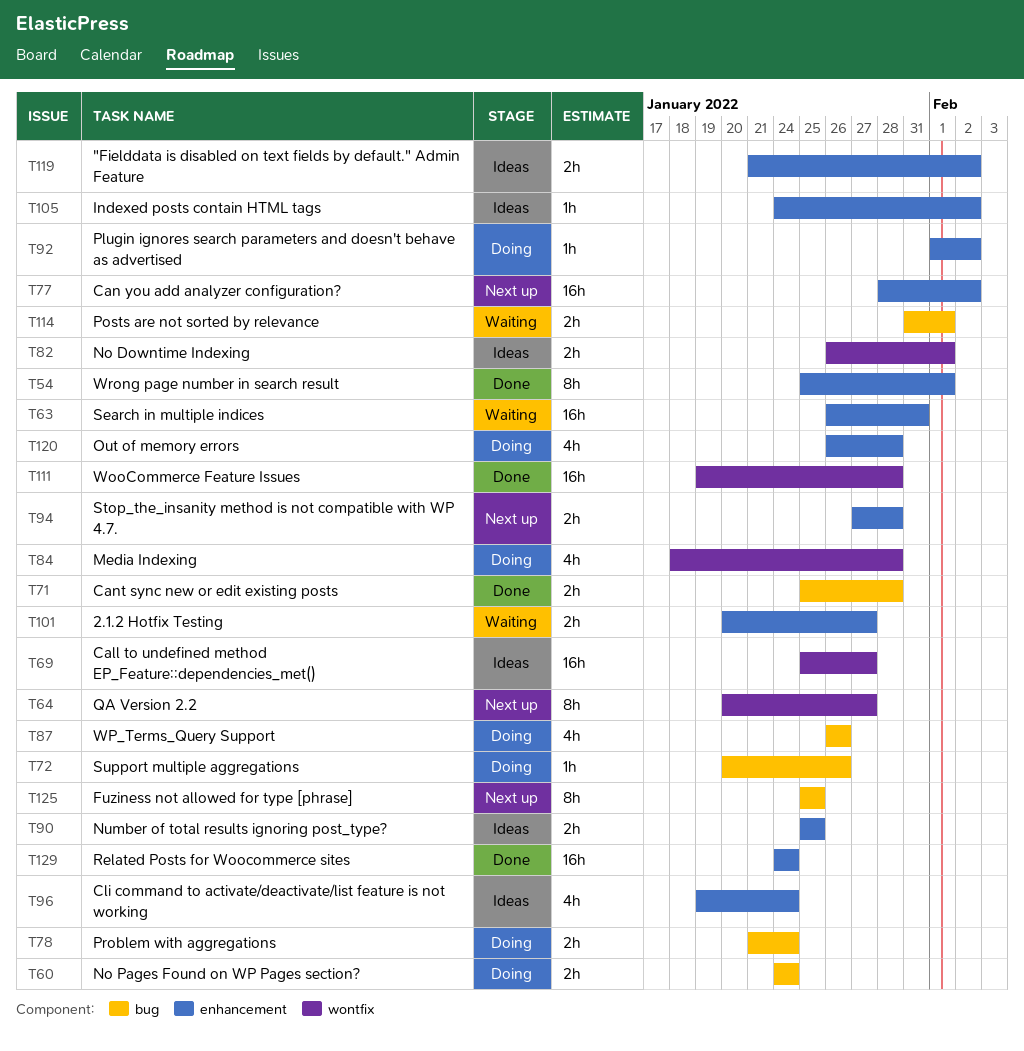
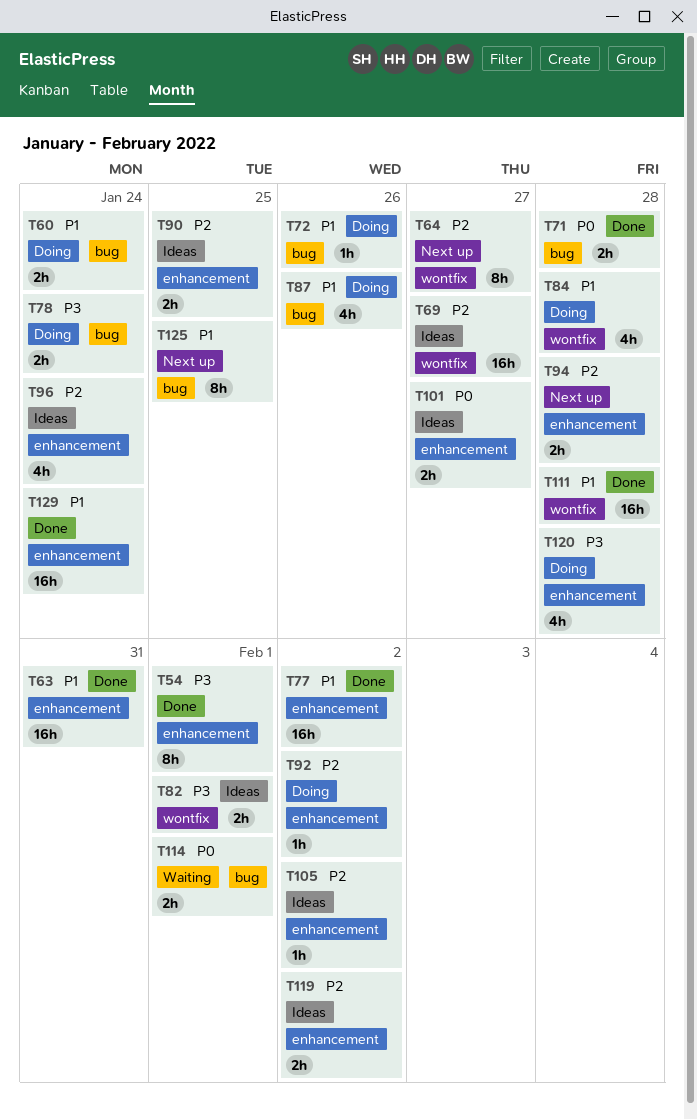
T63, status: Waiting -> Done
T77, status: Next up -> Done
T101, status: Waiting -> Ideas

